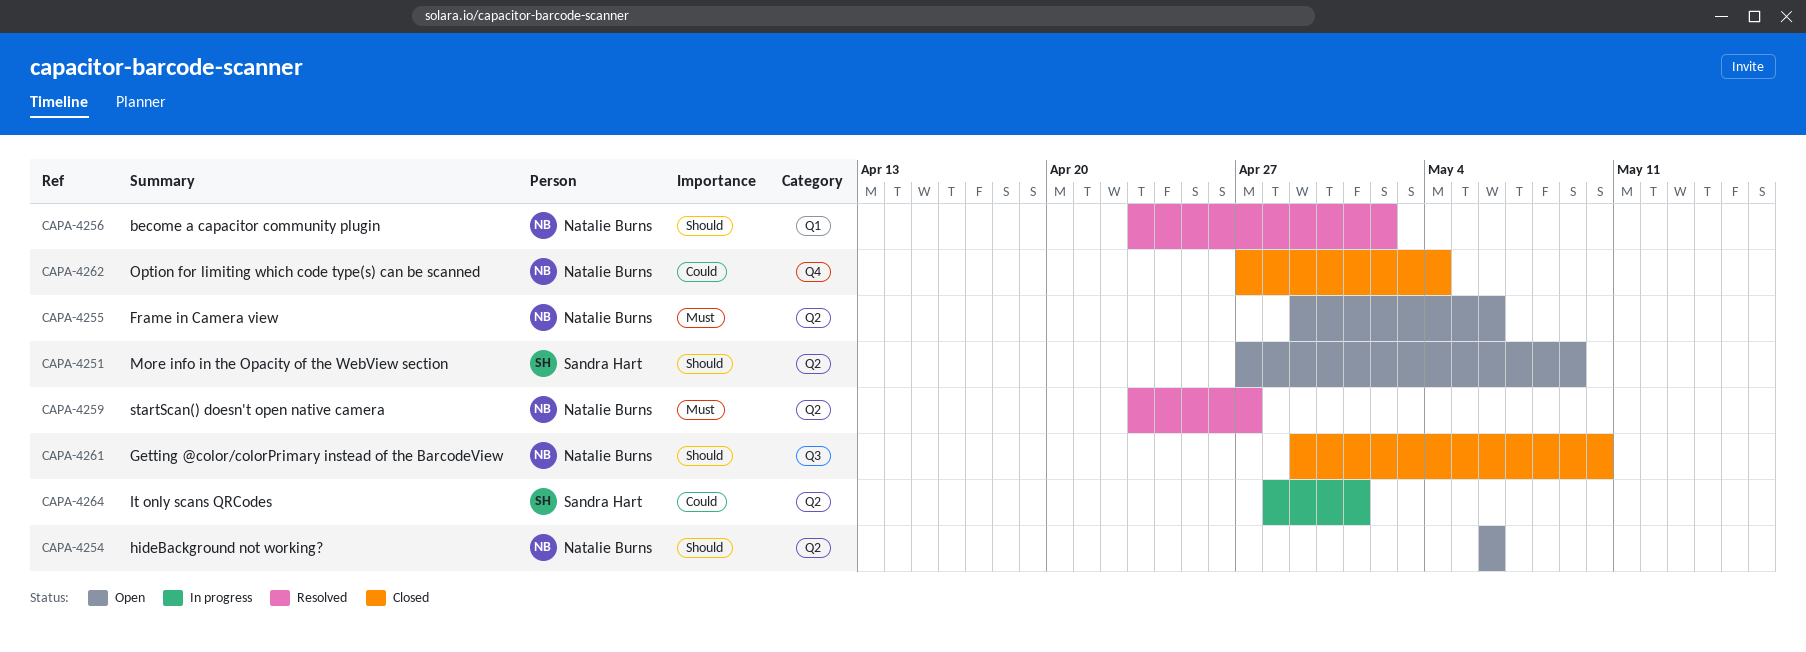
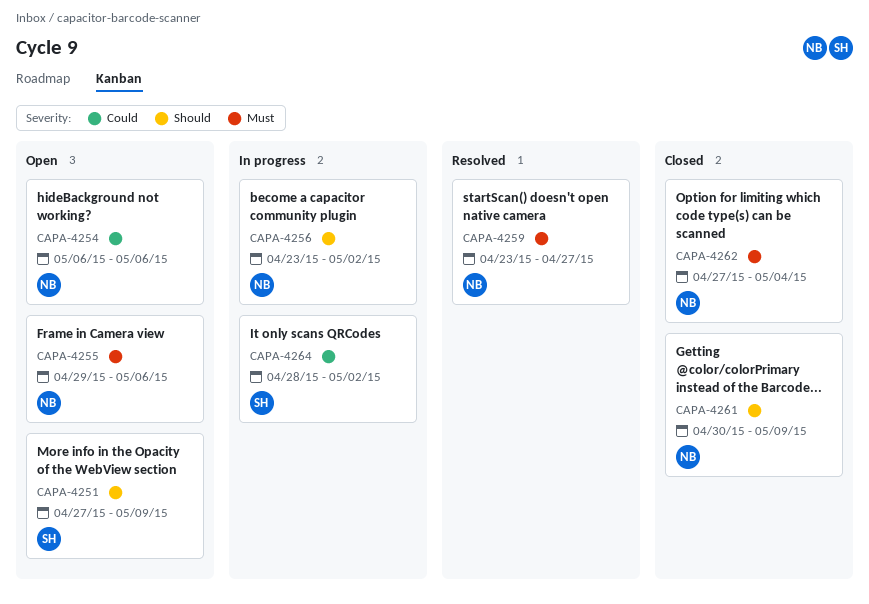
CAPA-4254, priority: Should -> Could
CAPA-4256, status: Resolved -> In progress
CAPA-4261, start: Apr 29 -> Apr 30
CAPA-4261, due: May 10 -> May 9
CAPA-4262, priority: Could -> Must
CAPA-4264, due: May 1 -> May 2

